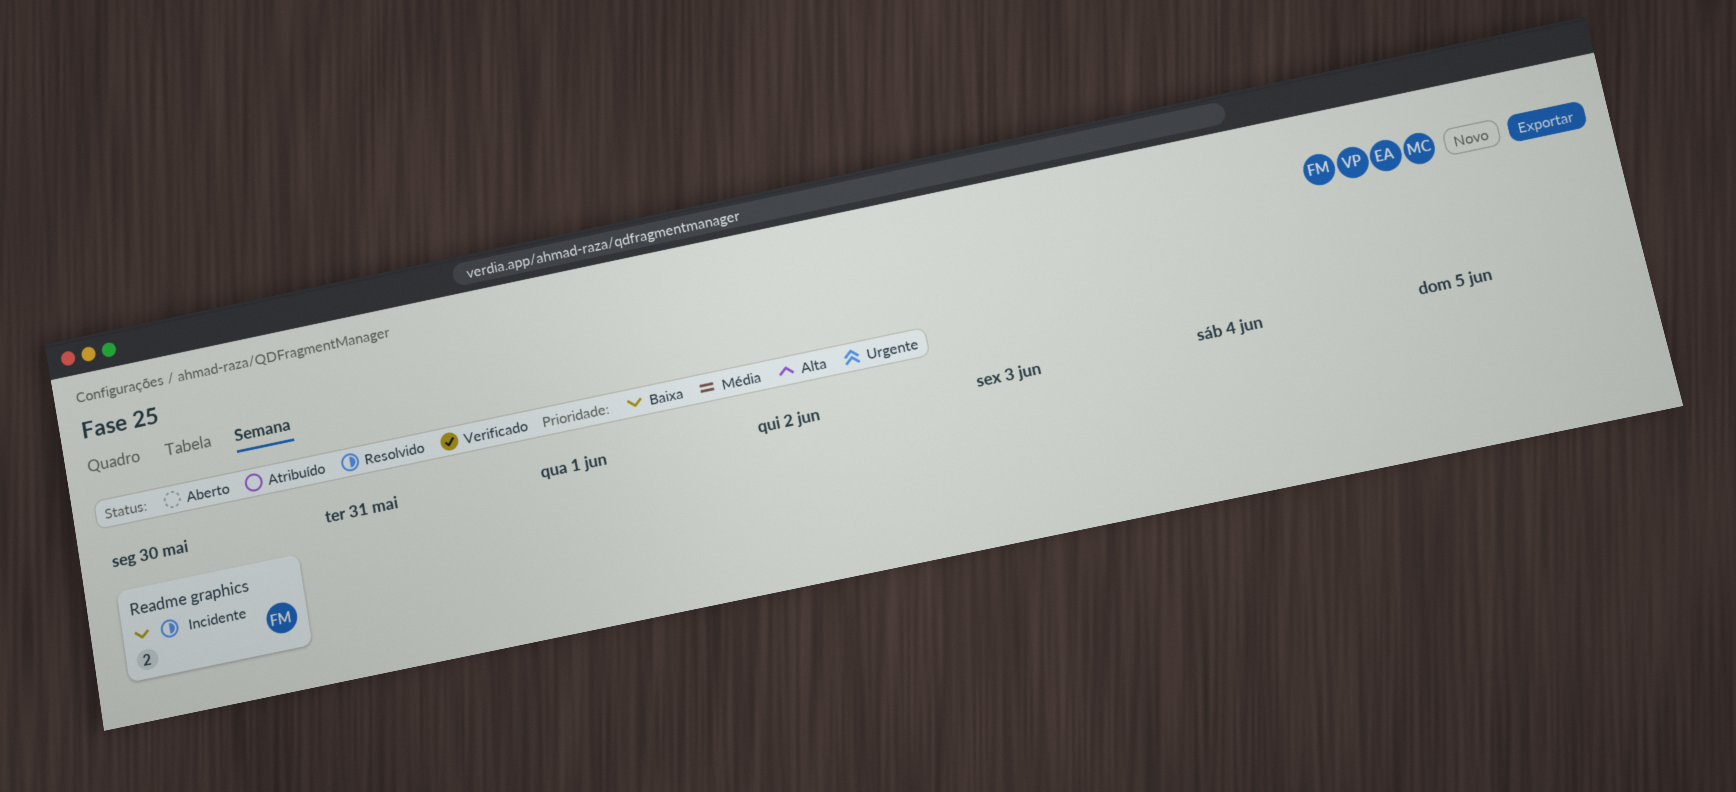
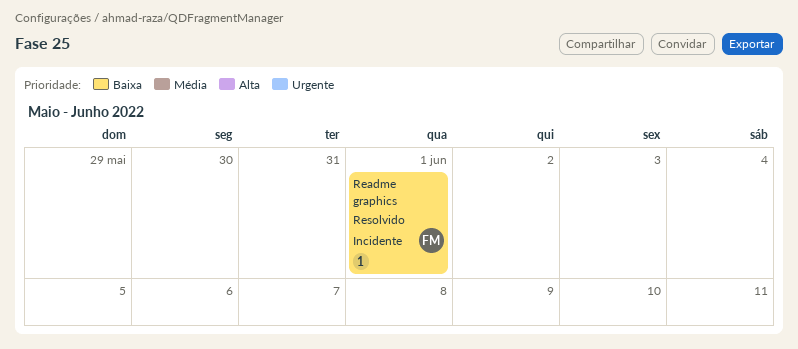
Readme graphics, estimate: 2 -> 1
Readme graphics, due: May 30 -> Jun 1

